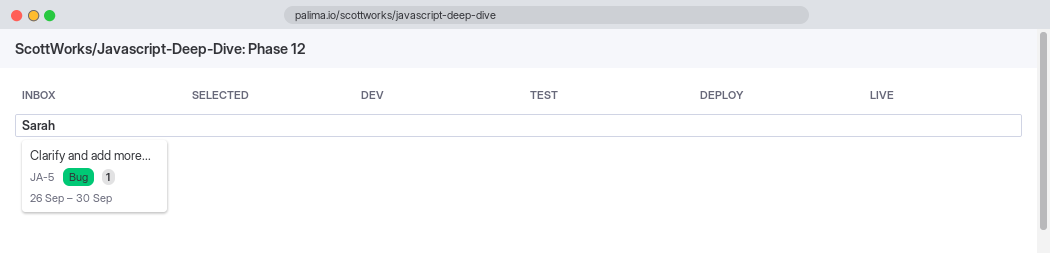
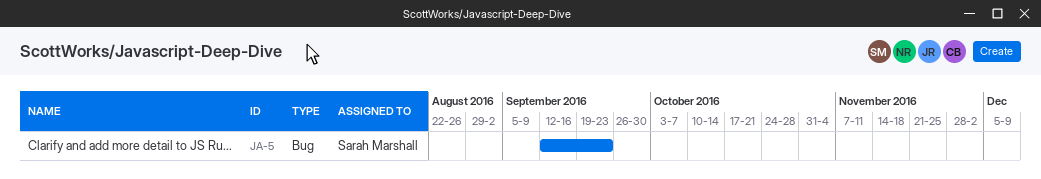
JA-5, start: Sep 26 -> Sep 12
JA-5, due: Sep 30 -> Sep 23

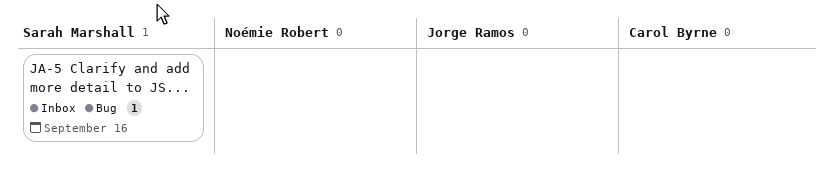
JA-5, due: Sep 23 -> Sep 16

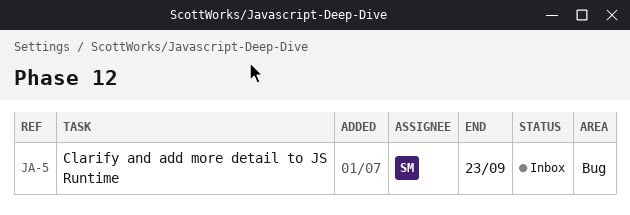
JA-5, due: Sep 16 -> Sep 23

